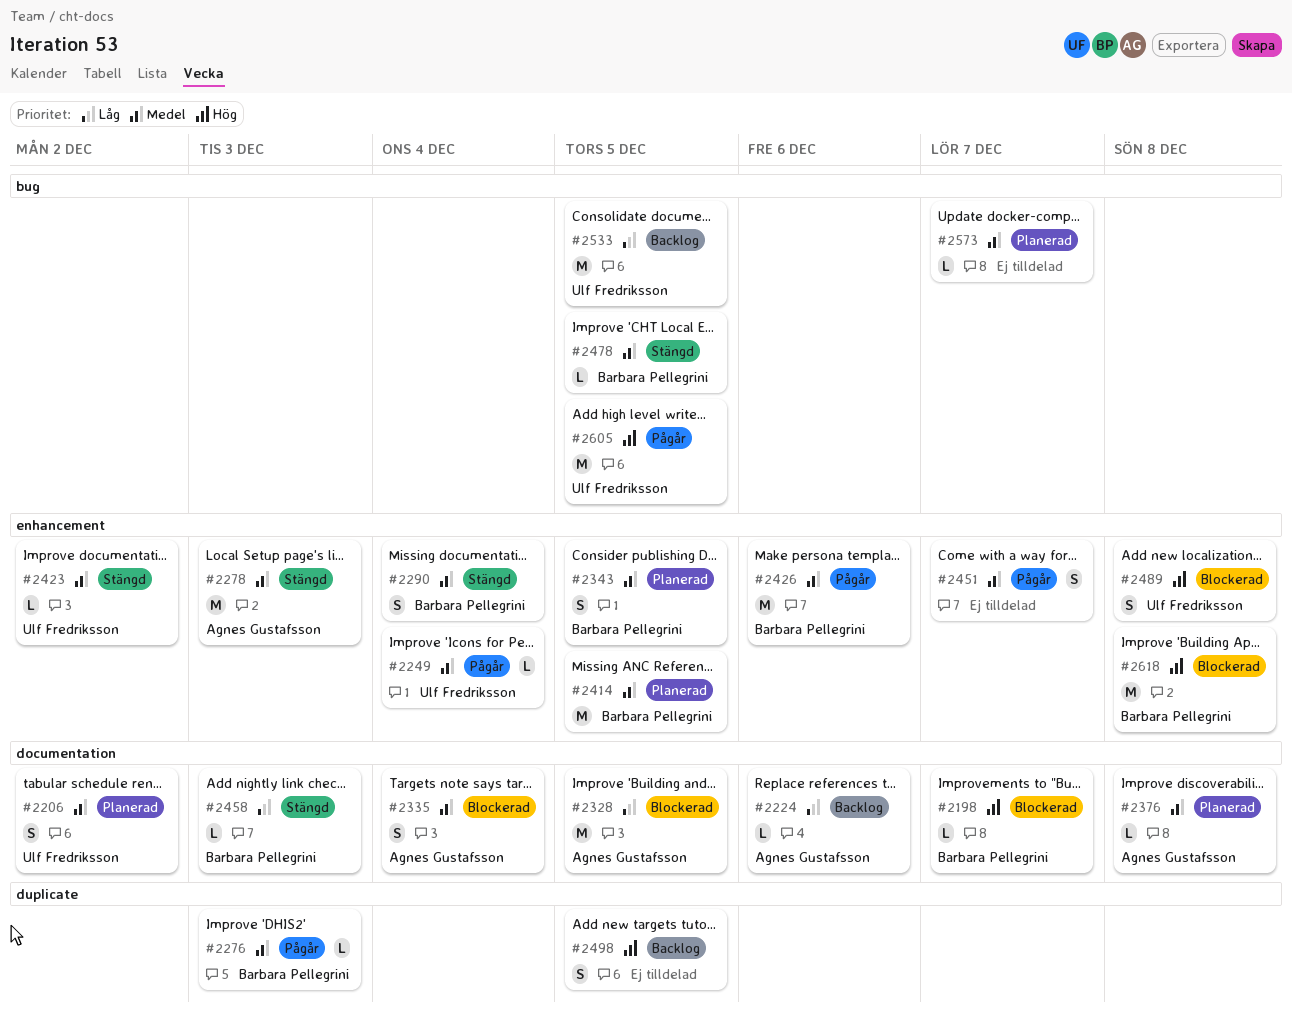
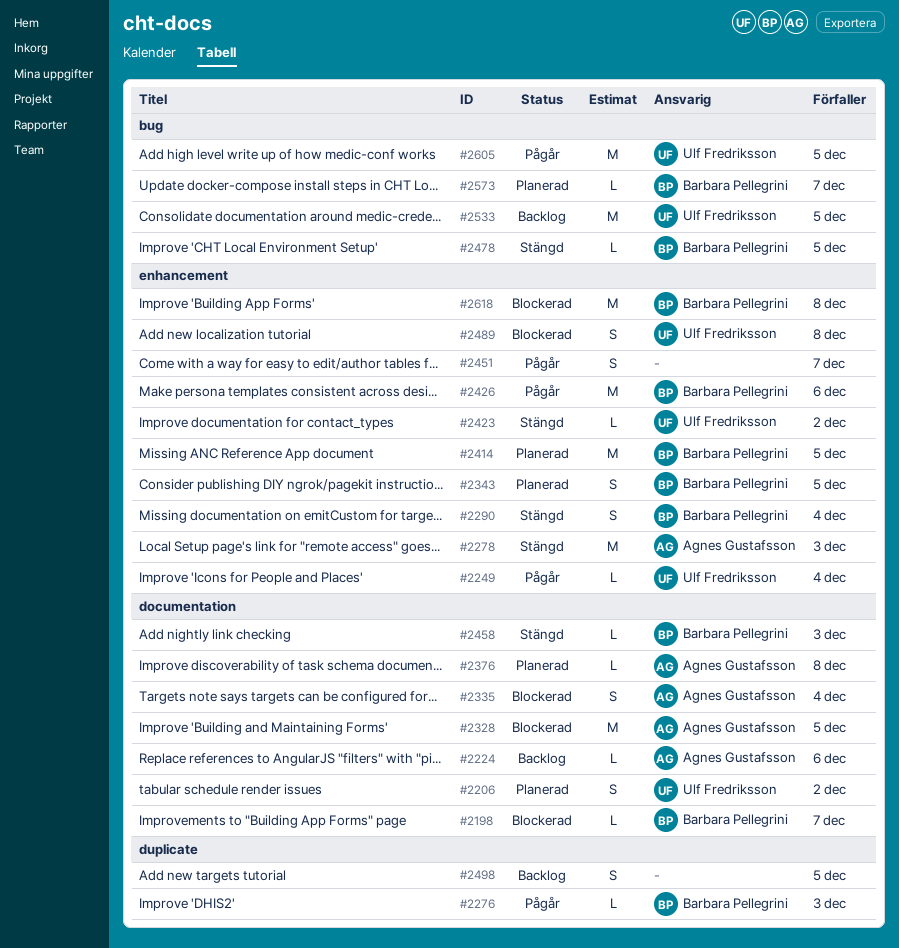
#2573, owner: none -> Barbara Pellegrini

